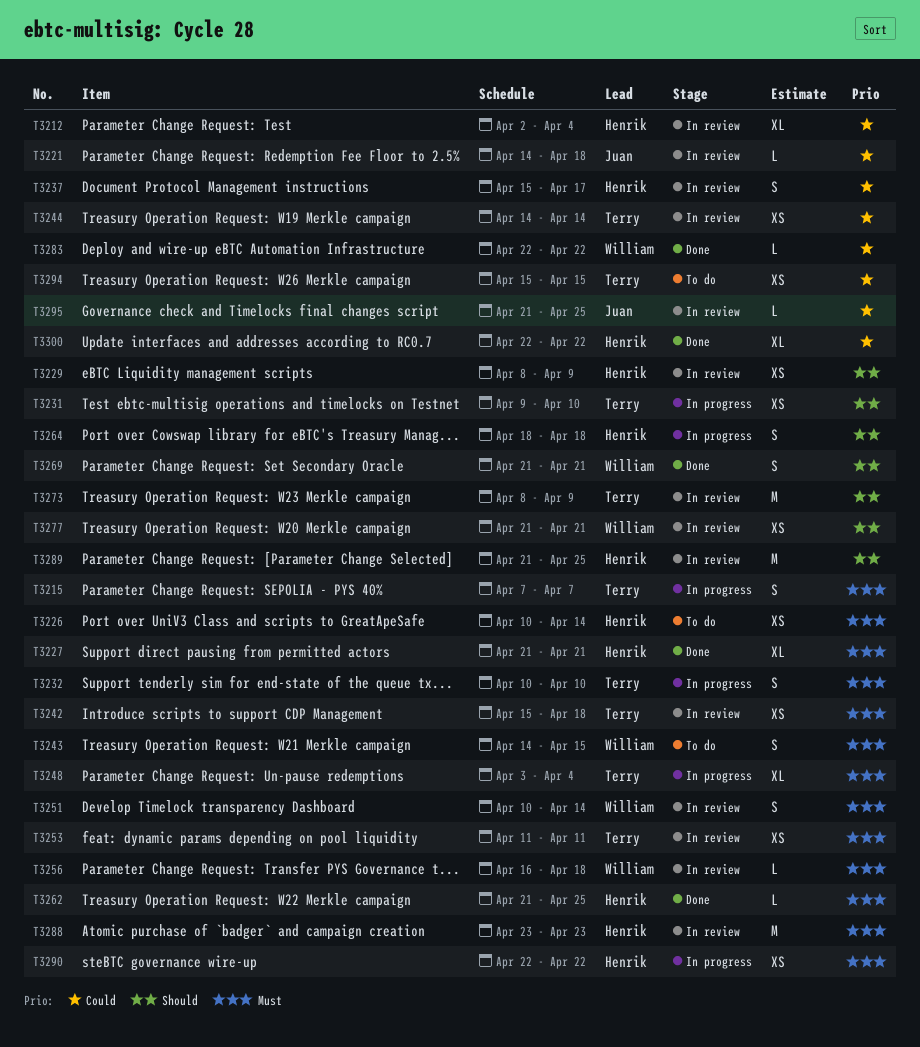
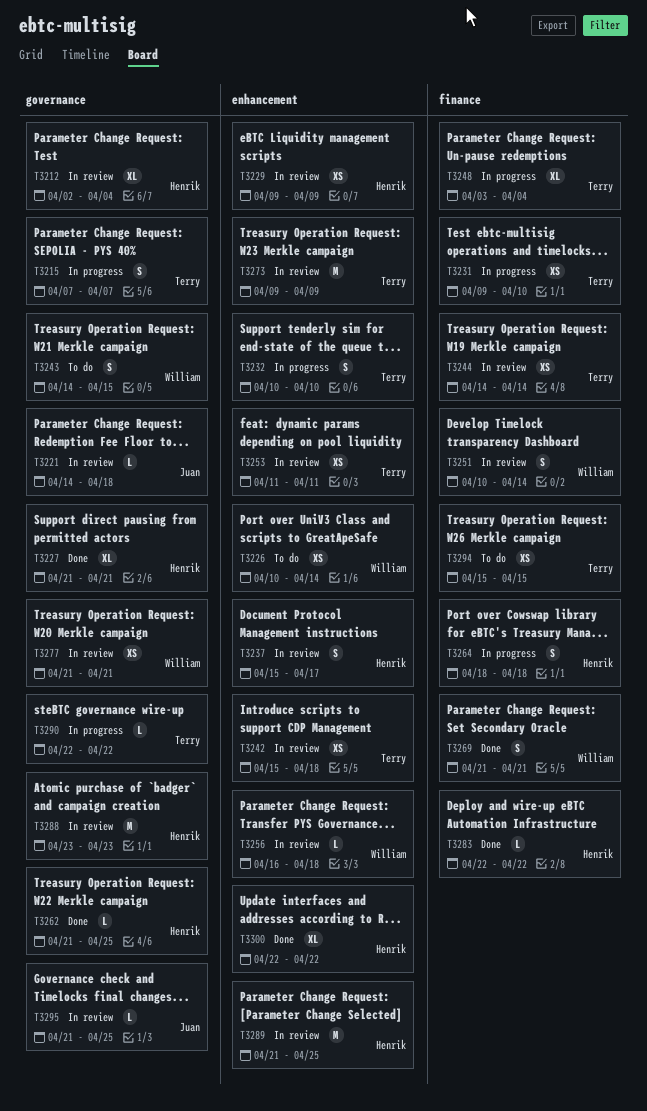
T3226, owner: Henrik -> William
T3229, start: Apr 8 -> Apr 9
T3273, start: Apr 8 -> Apr 9
T3283, owner: William -> Henrik
T3290, owner: Henrik -> Terry
T3290, estimate: XS -> L

